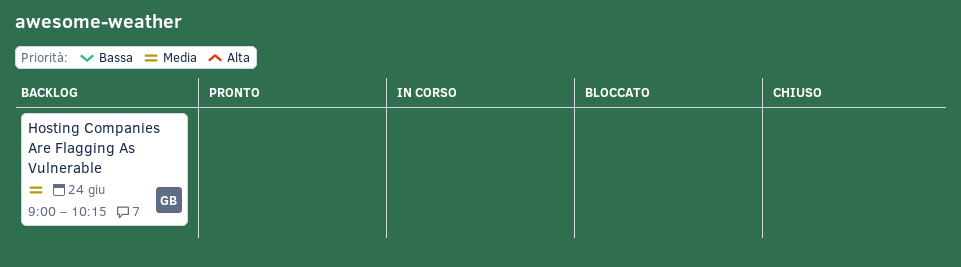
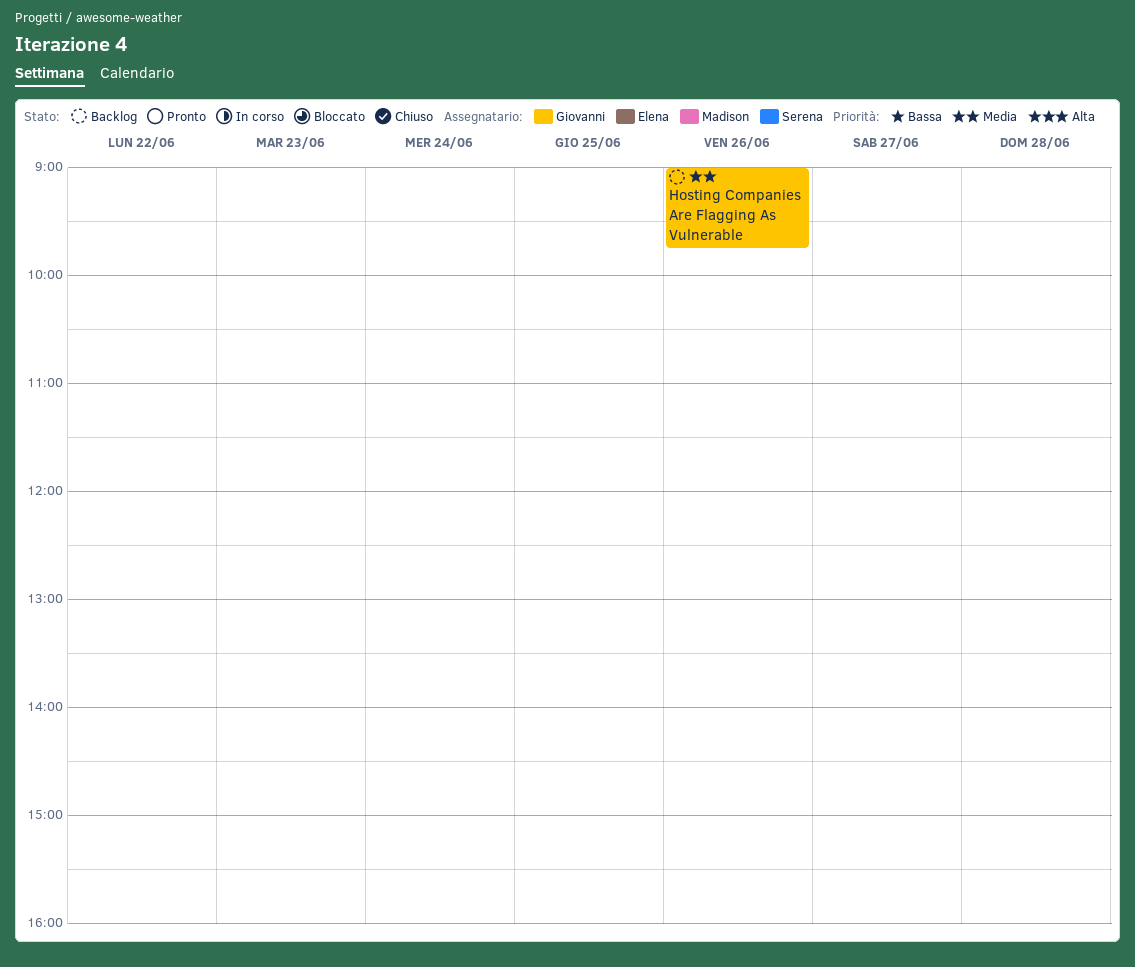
Hosting Companies Are Flagging As Vulnerable, day: Jun 24 -> Jun 26
Hosting Companies Are Flagging As Vulnerable, ends: 10:15 -> 09:45

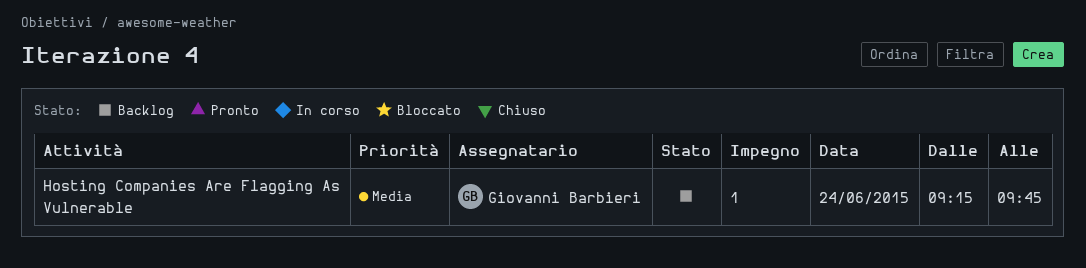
Hosting Companies Are Flagging As Vulnerable, day: Jun 26 -> Jun 24
Hosting Companies Are Flagging As Vulnerable, begins: 09:00 -> 09:15

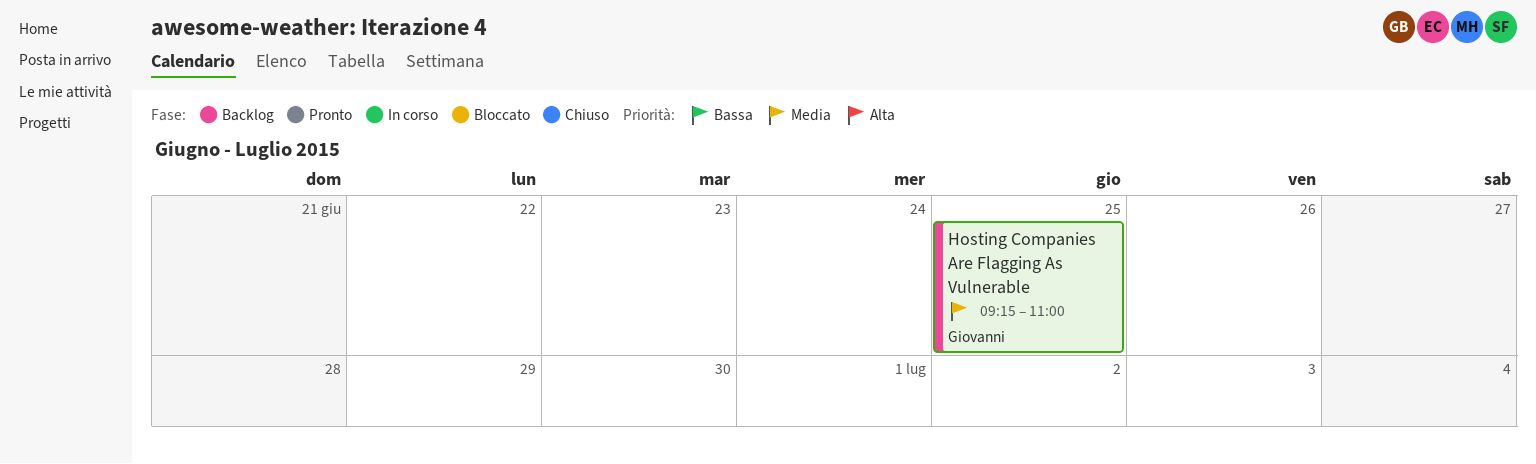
Hosting Companies Are Flagging As Vulnerable, day: Jun 24 -> Jun 25
Hosting Companies Are Flagging As Vulnerable, ends: 09:45 -> 11:00

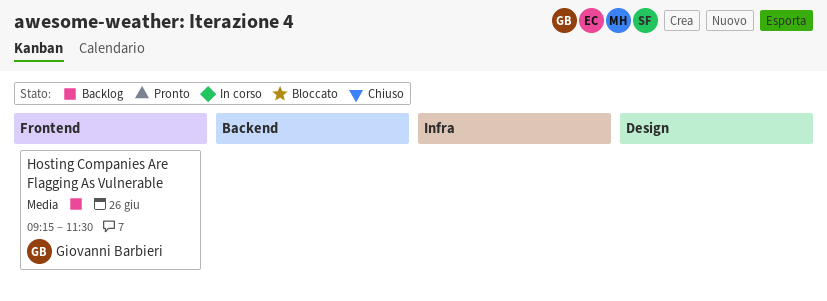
Hosting Companies Are Flagging As Vulnerable, day: Jun 25 -> Jun 26
Hosting Companies Are Flagging As Vulnerable, ends: 11:00 -> 11:30

